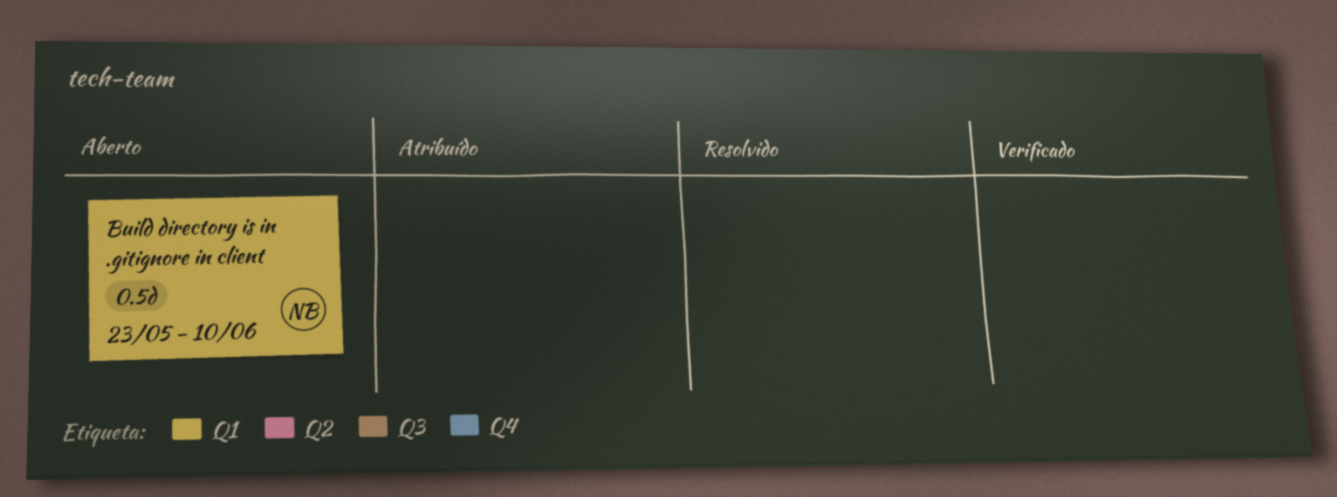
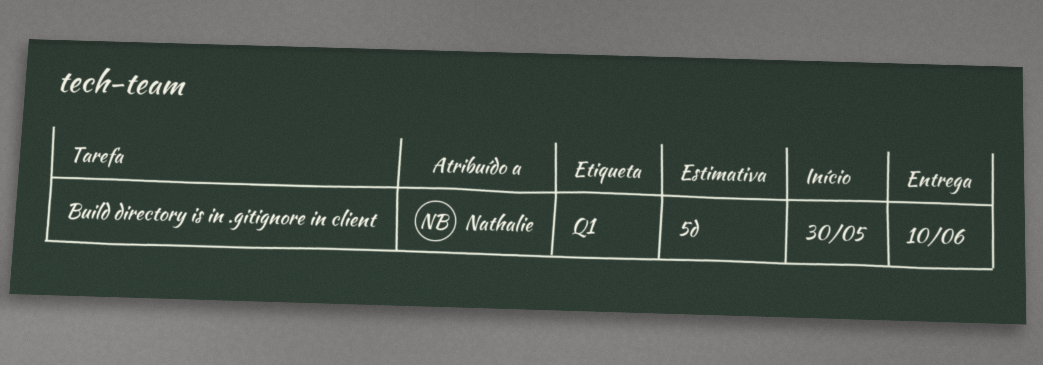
Build directory is in .gitignore in client, estimate: 0.5d -> 5d
Build directory is in .gitignore in client, start: May 23 -> May 30

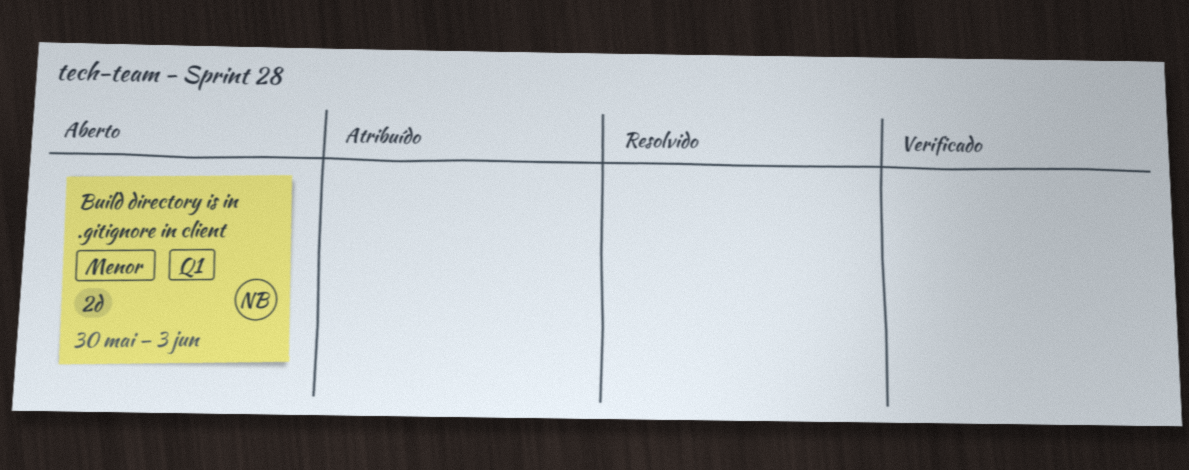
Build directory is in .gitignore in client, estimate: 5d -> 2d
Build directory is in .gitignore in client, due: Jun 10 -> Jun 3

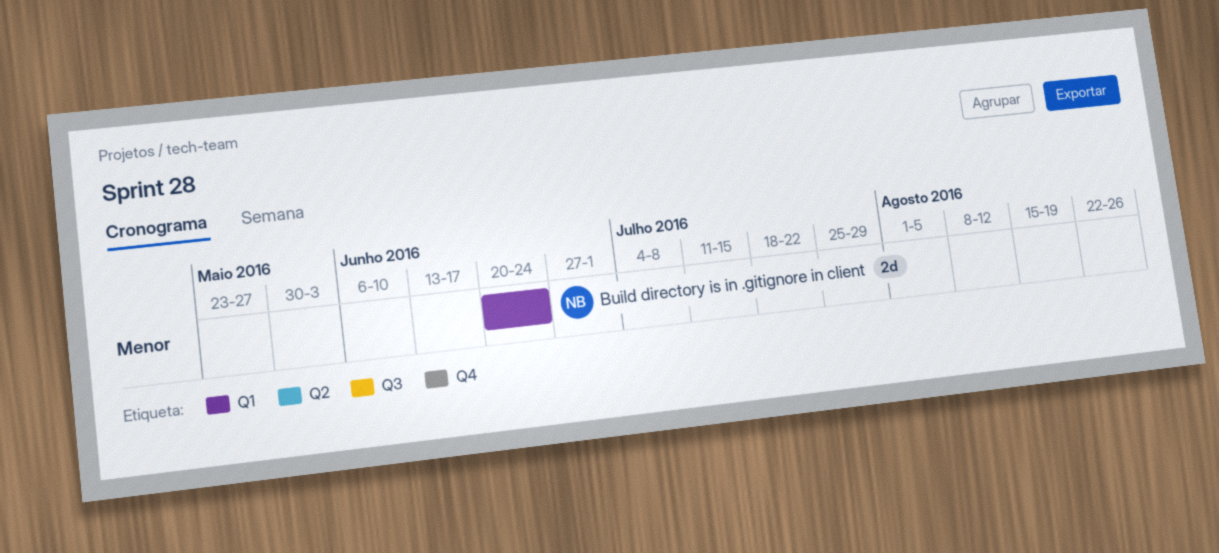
Build directory is in .gitignore in client, start: May 30 -> Jun 20
Build directory is in .gitignore in client, due: Jun 3 -> Jun 24

